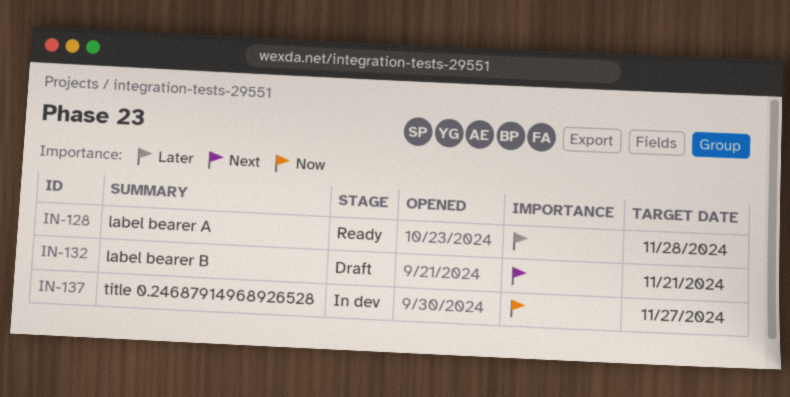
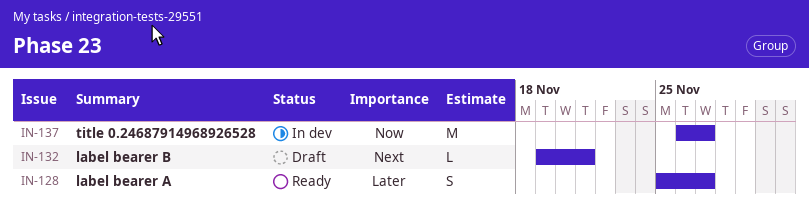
IN-128, due: Nov 28 -> Nov 27

